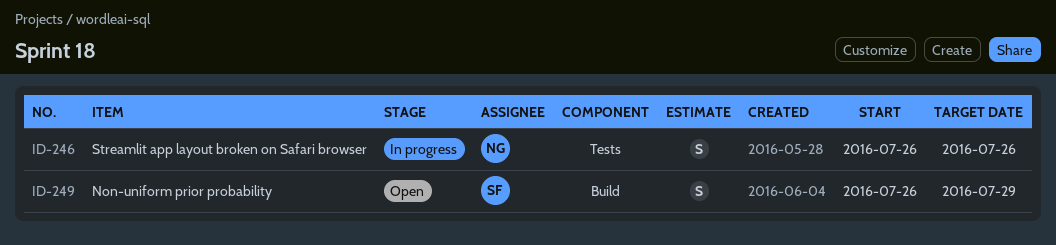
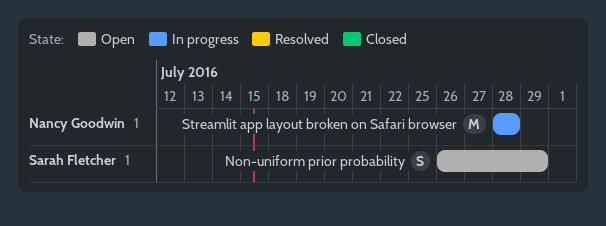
Streamlit app layout broken on Safari browser, estimate: S -> M
Streamlit app layout broken on Safari browser, start: Jul 26 -> Jul 28
Streamlit app layout broken on Safari browser, due: Jul 26 -> Jul 28

